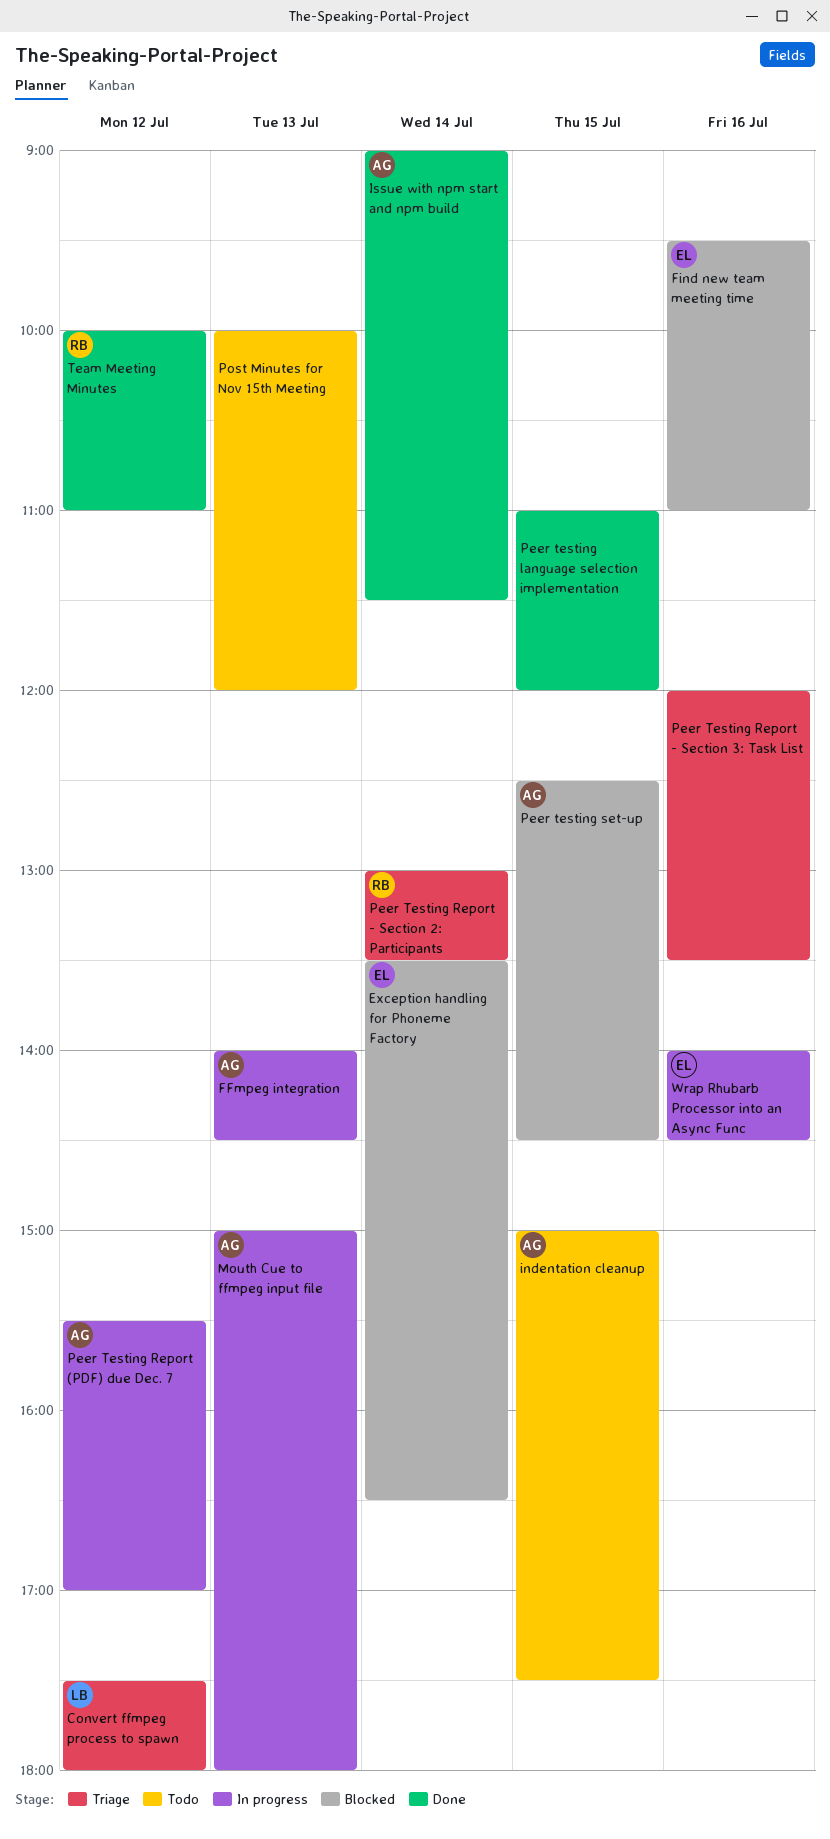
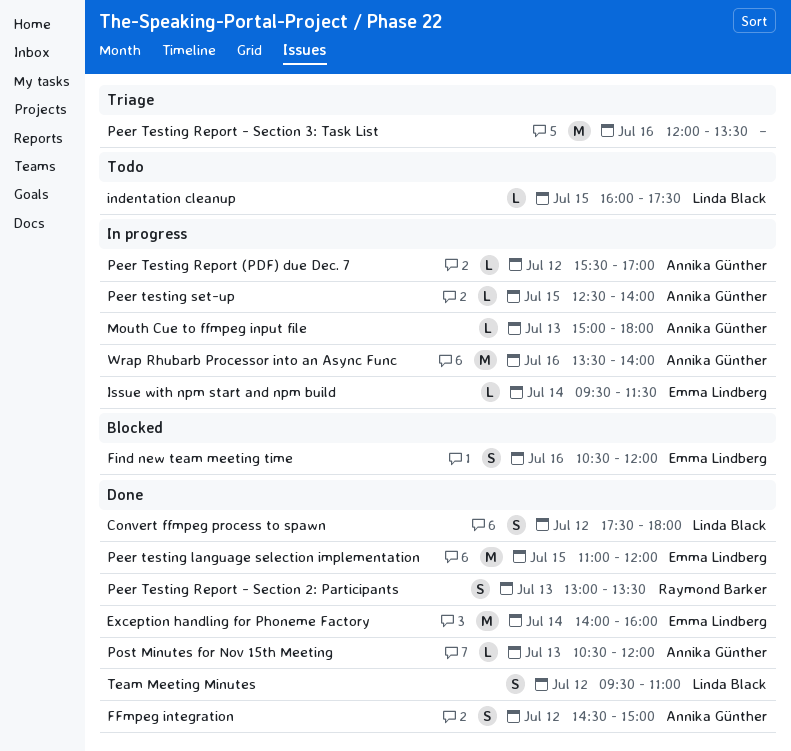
Convert ffmpeg process to spawn, status: Triage -> Done
Exception handling for Phoneme Factory, status: Blocked -> Done
Exception handling for Phoneme Factory, begins: 13:30 -> 14:00
Exception handling for Phoneme Factory, ends: 16:30 -> 16:00
FFmpeg integration, status: In progress -> Done
FFmpeg integration, day: Jul 13 -> Jul 12
FFmpeg integration, begins: 14:00 -> 14:30
FFmpeg integration, ends: 14:30 -> 15:00
Find new team meeting time, begins: 09:30 -> 10:30
Find new team meeting time, ends: 11:00 -> 12:00
indentation cleanup, owner: Annika Günther -> Linda Black
indentation cleanup, begins: 15:00 -> 16:00
Issue with npm start and npm build, status: Done -> In progress
Issue with npm start and npm build, owner: Annika Günther -> Emma Lindberg
Issue with npm start and npm build, begins: 09:00 -> 09:30
Peer testing language selection implementation, owner: none -> Emma Lindberg
Peer Testing Report - Section 2: Participants, status: Triage -> Done
Peer Testing Report - Section 2: Participants, day: Jul 14 -> Jul 13
Peer testing set-up, status: Blocked -> In progress
Peer testing set-up, ends: 14:30 -> 14:00
Post Minutes for Nov 15th Meeting, status: Todo -> Done
Post Minutes for Nov 15th Meeting, owner: none -> Annika Günther
Post Minutes for Nov 15th Meeting, begins: 10:00 -> 10:30
Team Meeting Minutes, owner: Raymond Barker -> Linda Black
Team Meeting Minutes, begins: 10:00 -> 09:30
Wrap Rhubarb Processor into an Async Func, owner: Emma Lindberg -> Annika Günther
Wrap Rhubarb Processor into an Async Func, begins: 14:00 -> 13:30
Wrap Rhubarb Processor into an Async Func, ends: 14:30 -> 14:00

